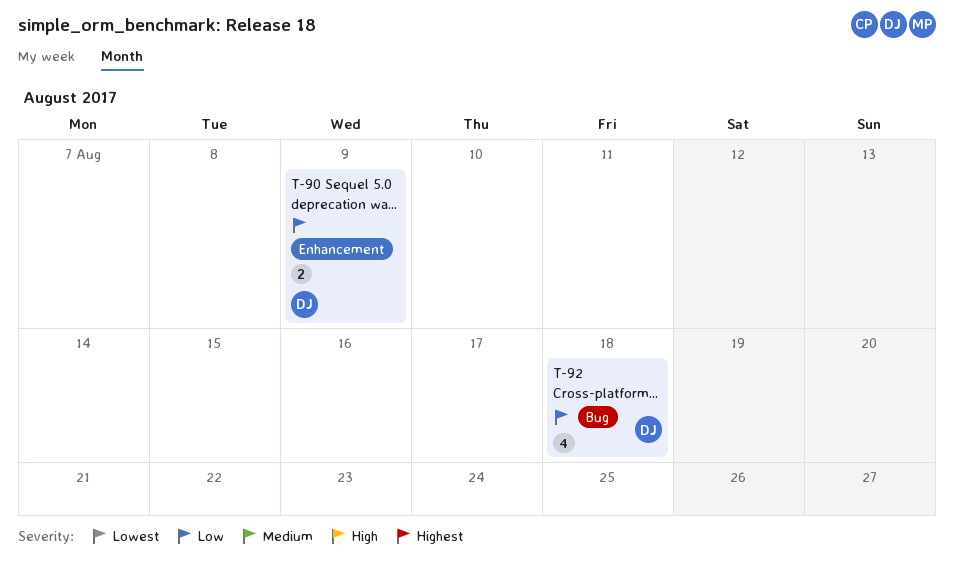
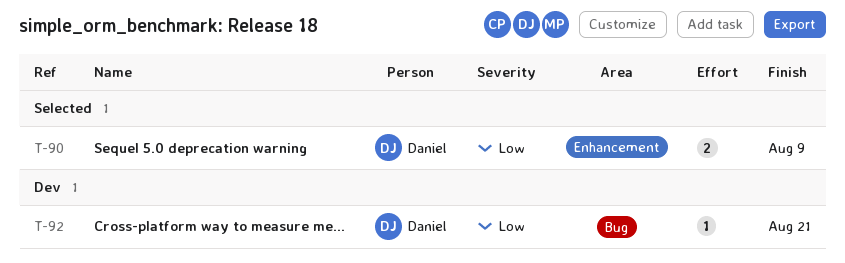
T-92, estimate: 4 -> 1
T-92, due: Aug 18 -> Aug 21

